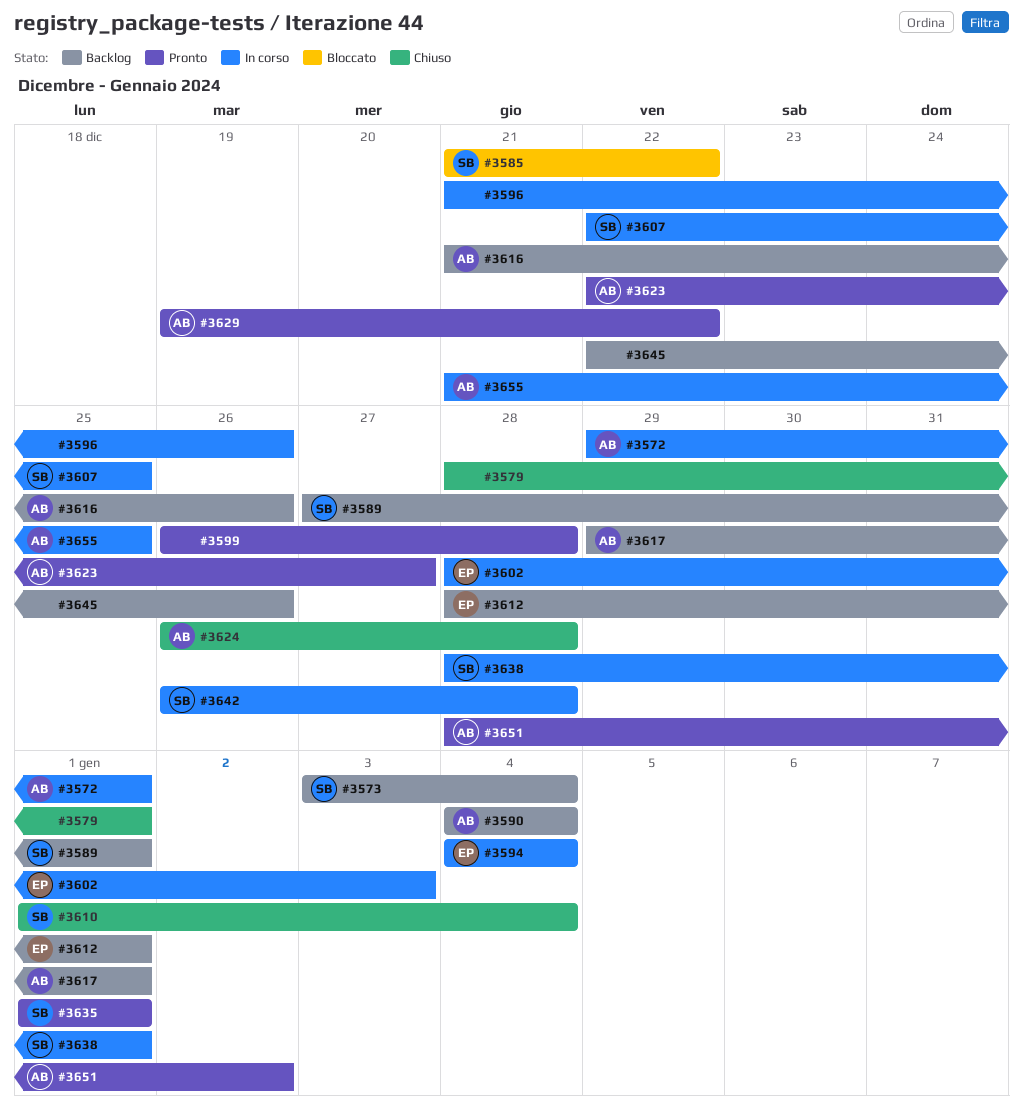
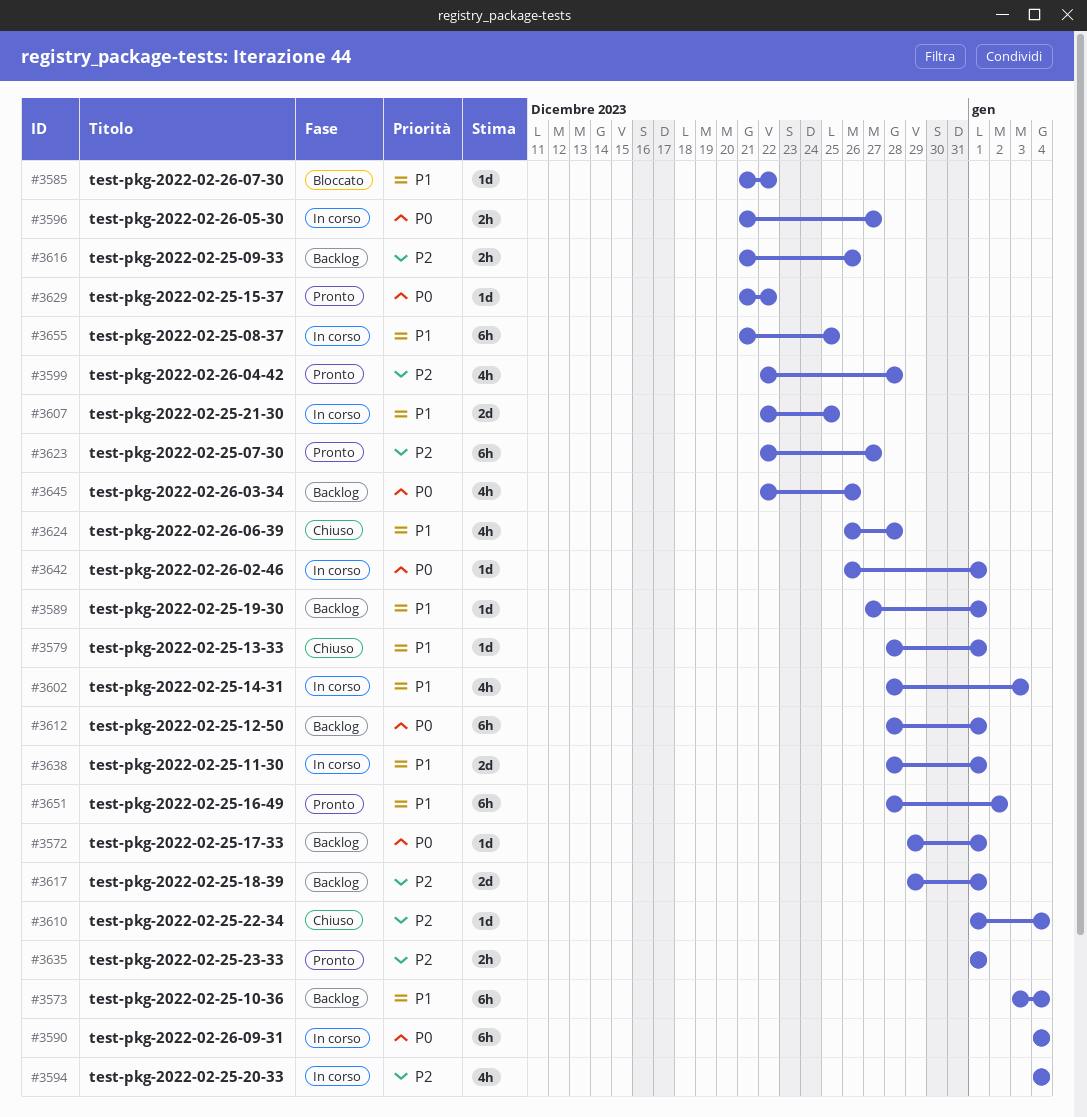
#3572, status: In corso -> Backlog
#3590, status: Backlog -> In corso
#3596, due: Dec 26 -> Dec 27
#3599, start: Dec 26 -> Dec 22
#3629, start: Dec 19 -> Dec 21
#3642, due: Dec 28 -> Jan 1

